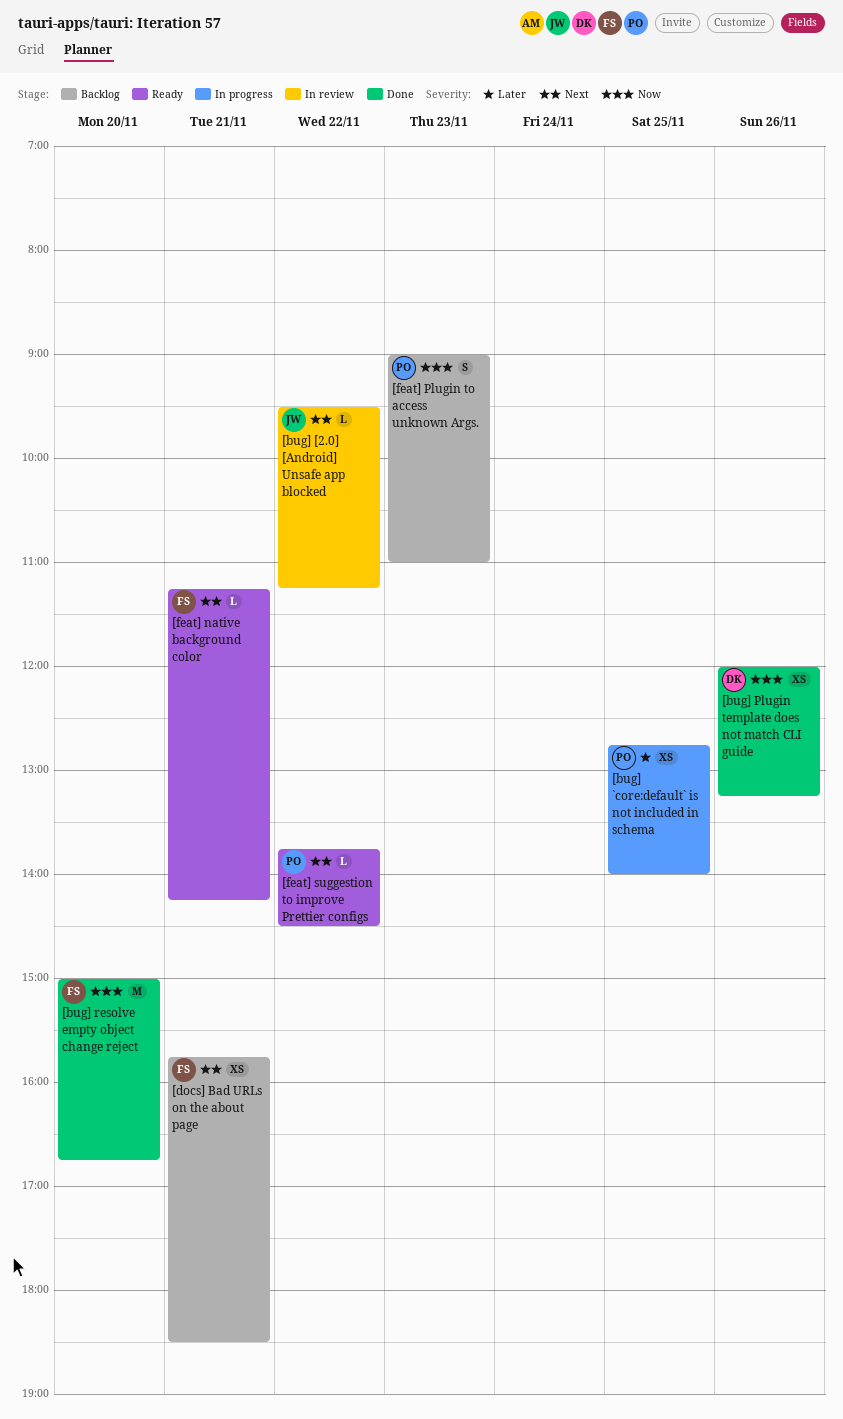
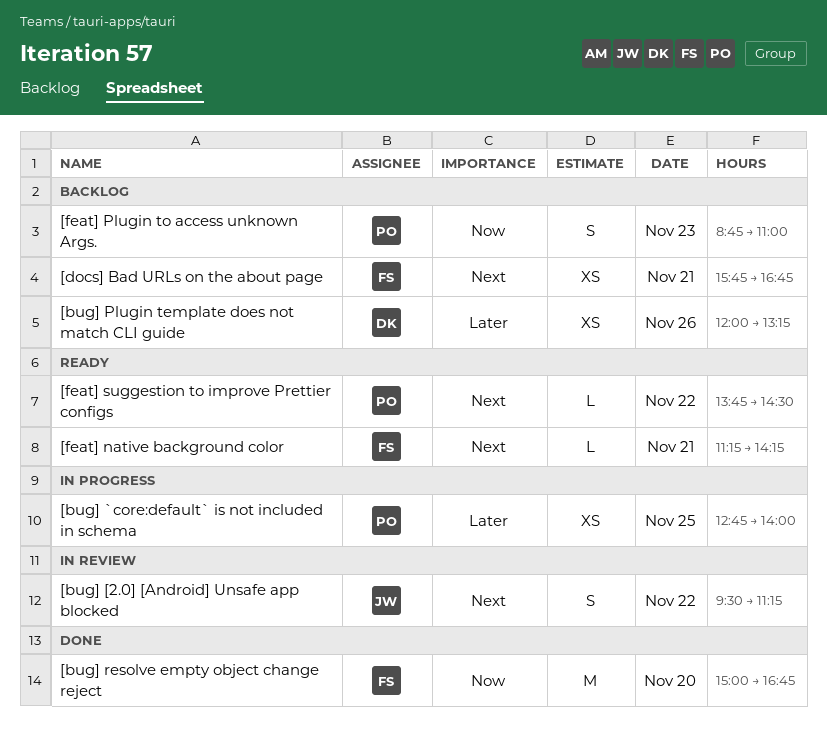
[bug] [2.0] [Android] Unsafe app blocked, estimate: L -> S
[bug] Plugin template does not match CLI guide, status: Done -> Backlog
[bug] Plugin template does not match CLI guide, priority: Now -> Later
[docs] Bad URLs on the about page, ends: 18:30 -> 16:45
[feat] Plugin to access unknown Args., begins: 09:00 -> 08:45

